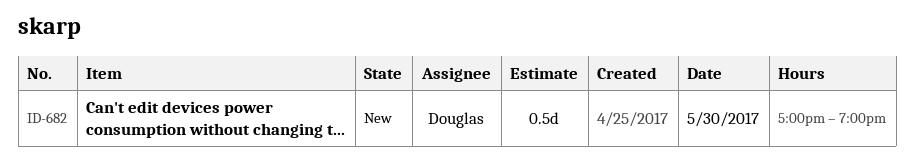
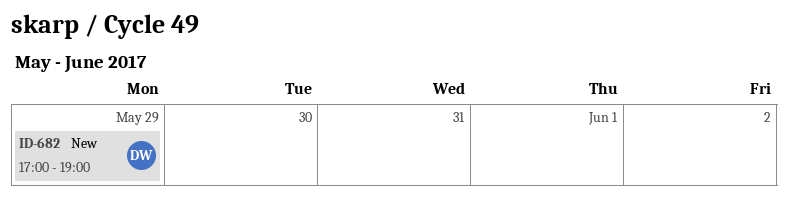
ID-682, day: May 30 -> May 29

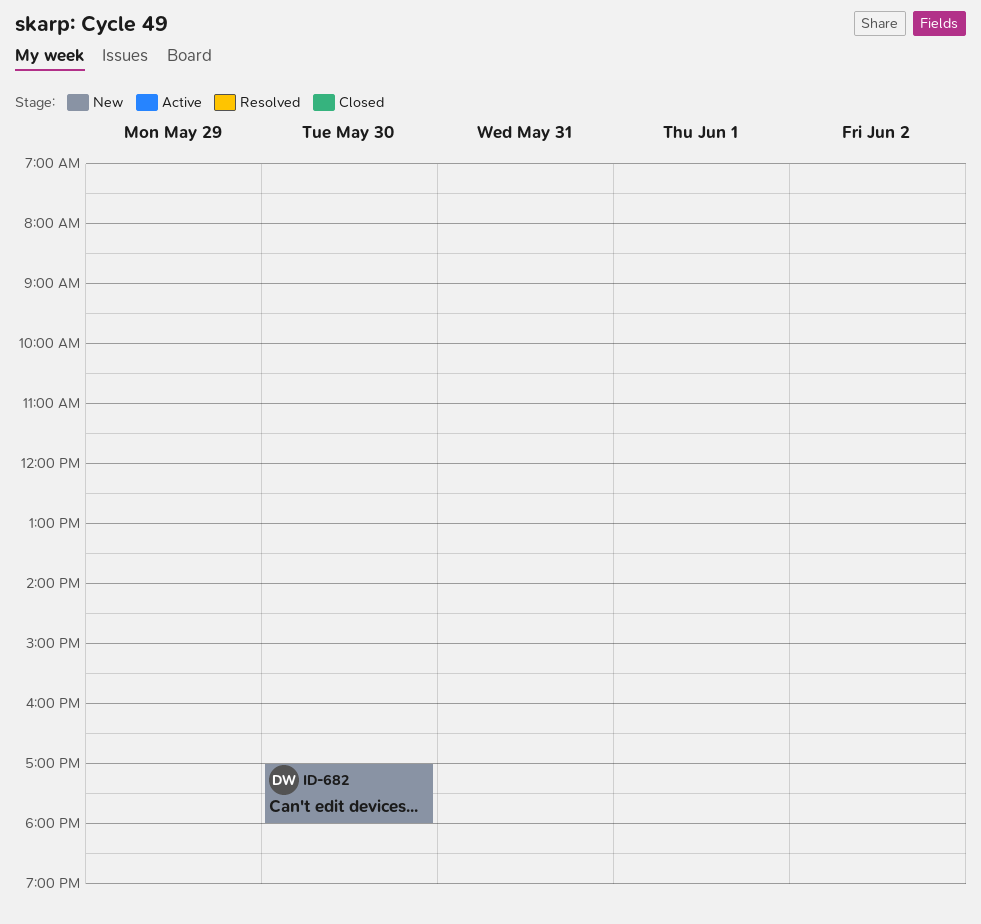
ID-682, day: May 29 -> May 30
ID-682, ends: 19:00 -> 18:00

